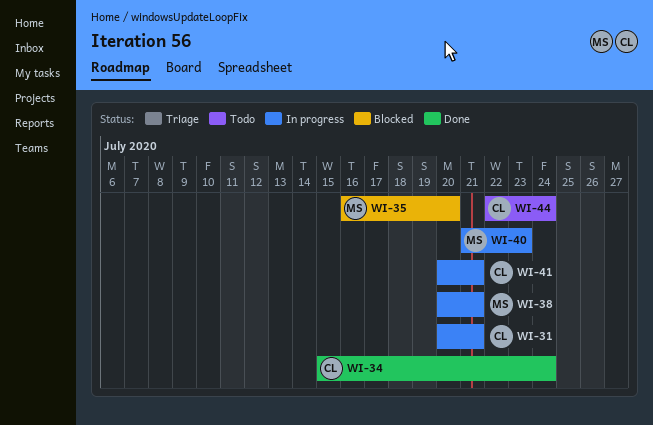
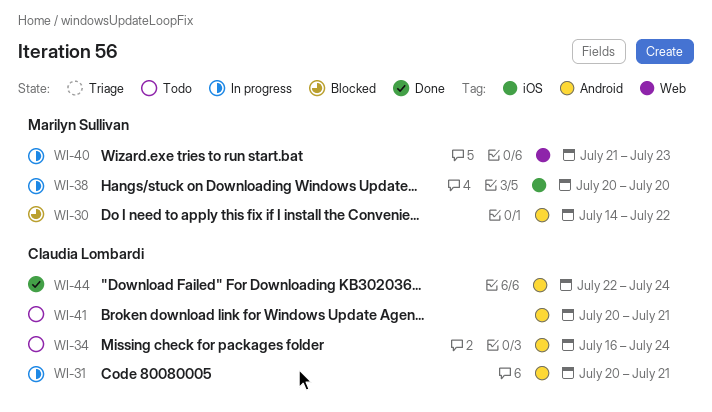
WI-30: none -> present
WI-34, status: Done -> Todo
WI-34, start: Jul 15 -> Jul 16
WI-35: present -> none
WI-38, due: Jul 21 -> Jul 20
WI-41, status: In progress -> Todo
WI-44, status: Todo -> Done

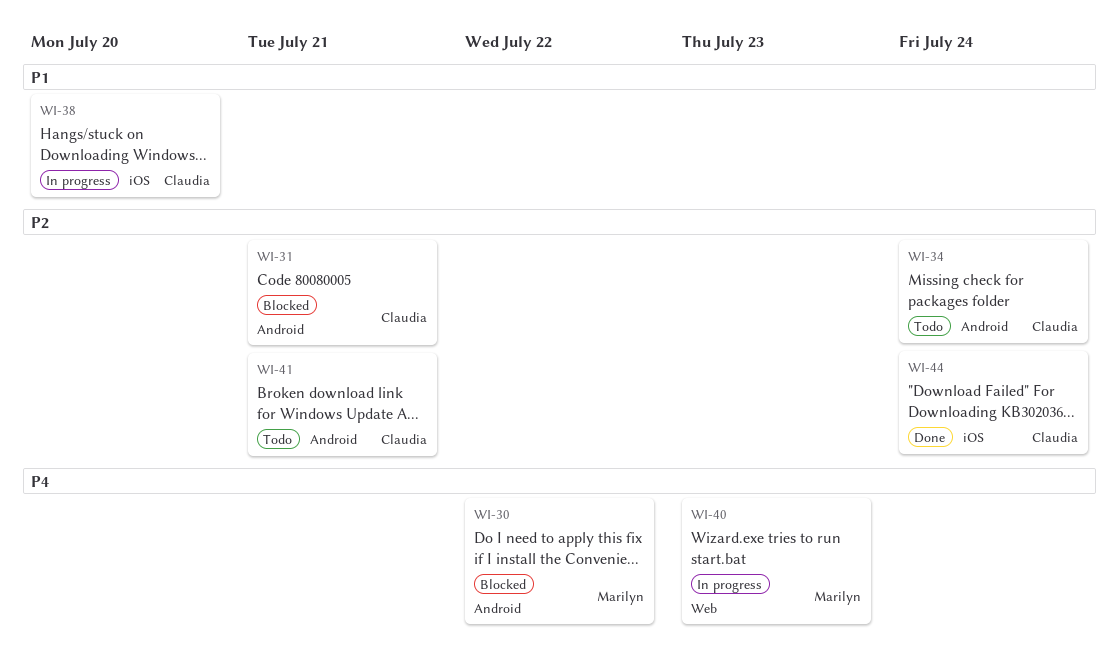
WI-31, status: In progress -> Blocked
WI-38, owner: Marilyn Sullivan -> Claudia Lombardi
WI-44, label: Android -> iOS

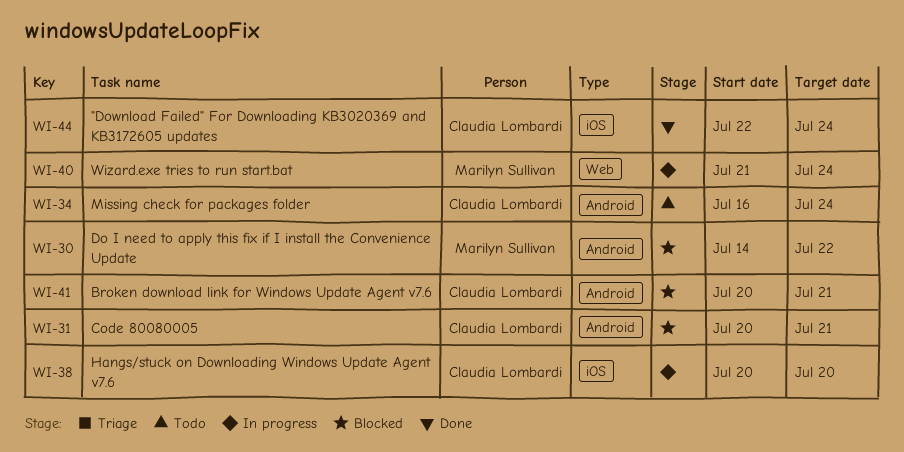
WI-40, due: Jul 23 -> Jul 24
WI-41, status: Todo -> Blocked

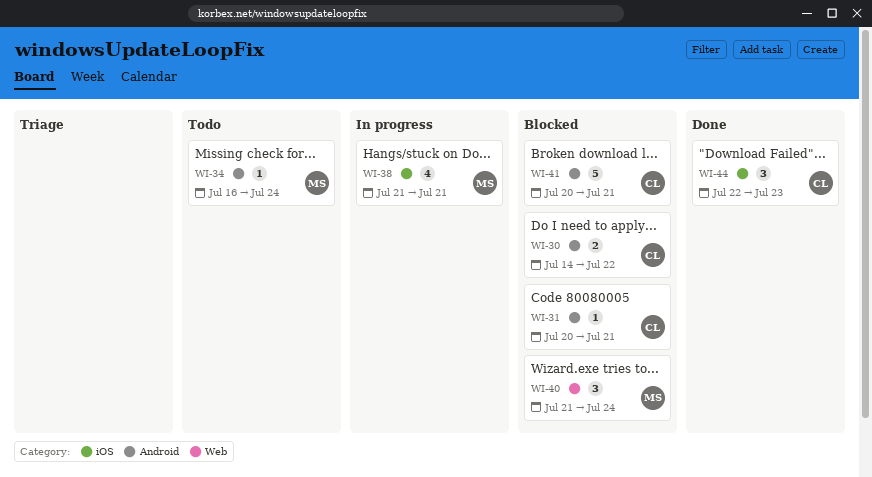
WI-30, owner: Marilyn Sullivan -> Claudia Lombardi
WI-34, owner: Claudia Lombardi -> Marilyn Sullivan
WI-38, owner: Claudia Lombardi -> Marilyn Sullivan
WI-38, start: Jul 20 -> Jul 21
WI-38, due: Jul 20 -> Jul 21
WI-40, status: In progress -> Blocked
WI-44, due: Jul 24 -> Jul 23

